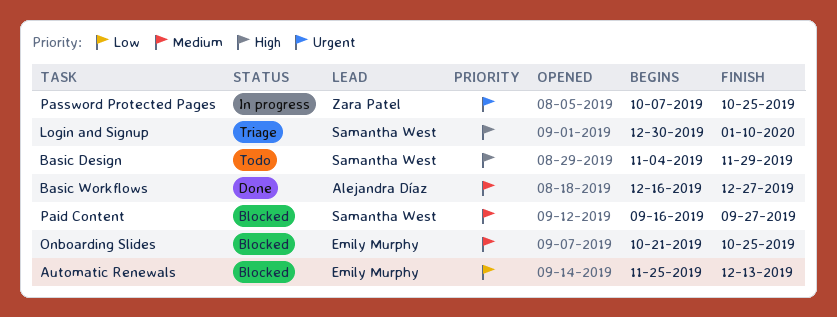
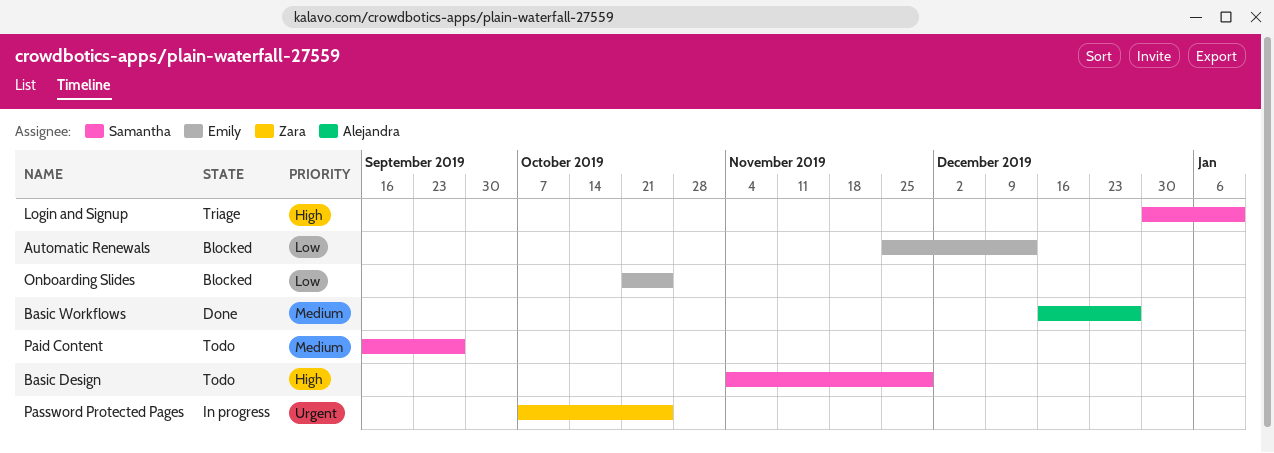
Onboarding Slides, priority: Medium -> Low
Paid Content, status: Blocked -> Todo

